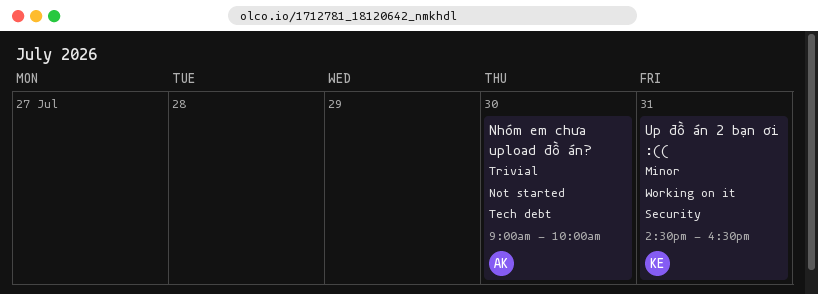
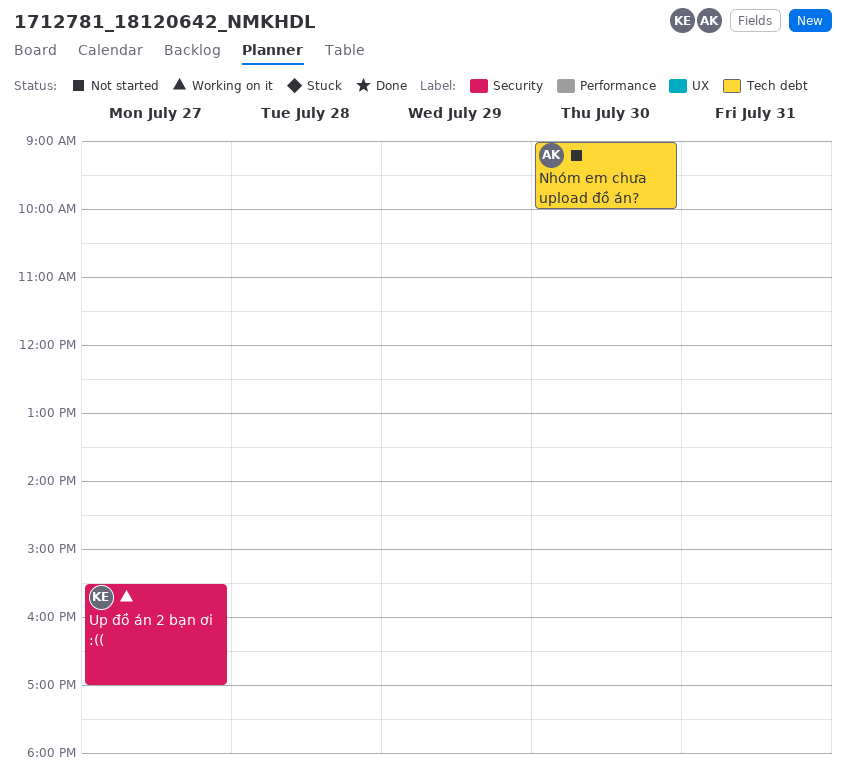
Up đồ án 2 bạn ơi :((, day: Jul 31 -> Jul 27
Up đồ án 2 bạn ơi :((, begins: 14:30 -> 15:30
Up đồ án 2 bạn ơi :((, ends: 16:30 -> 17:00

